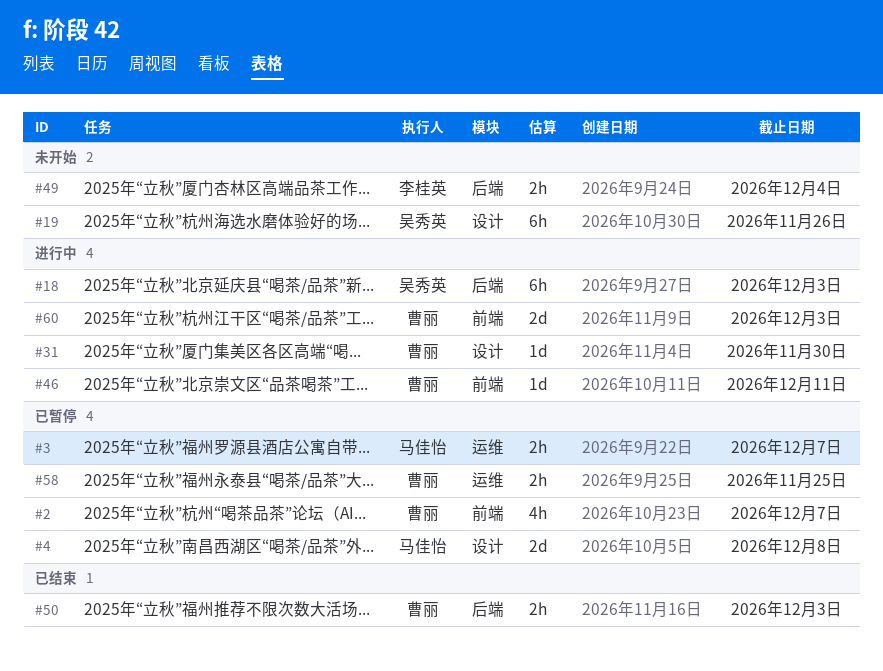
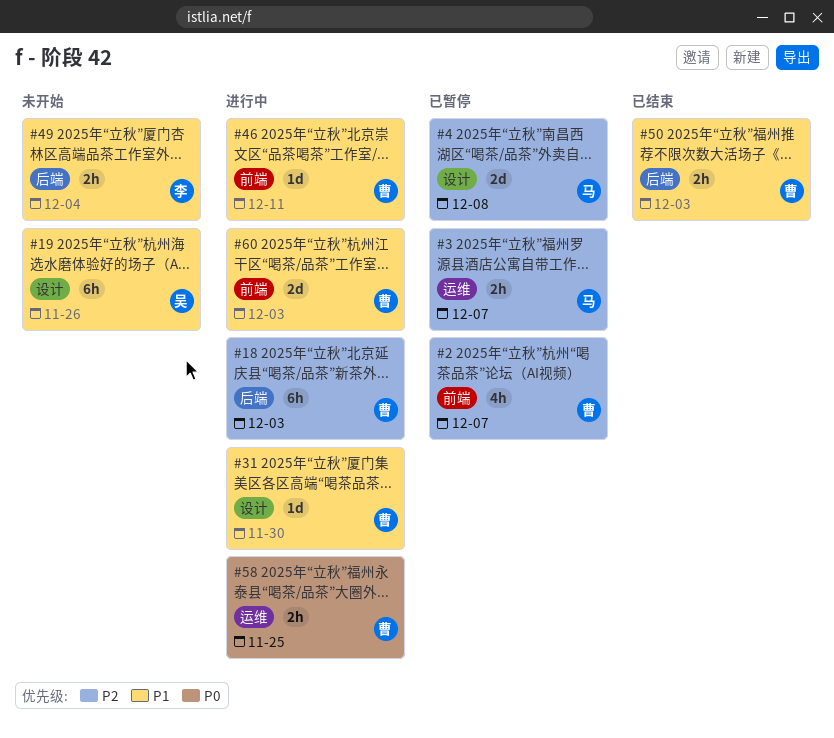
#18, owner: 吴秀英 -> 曹丽
#58, status: 已暂停 -> 进行中

